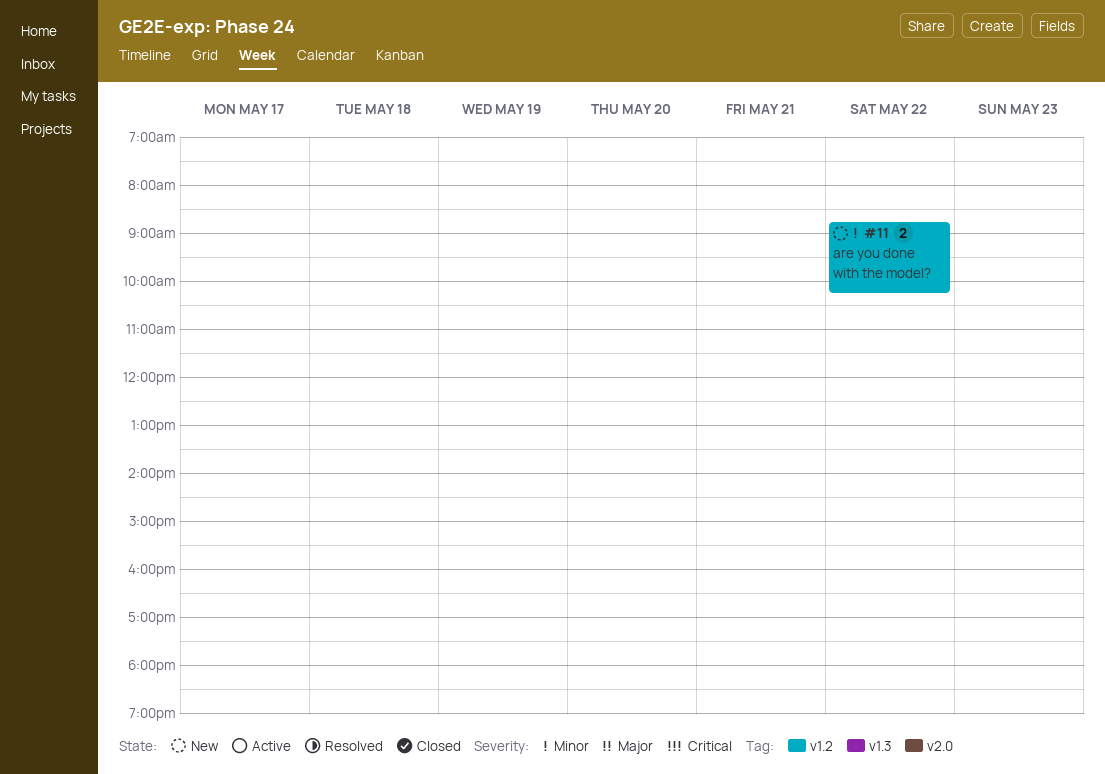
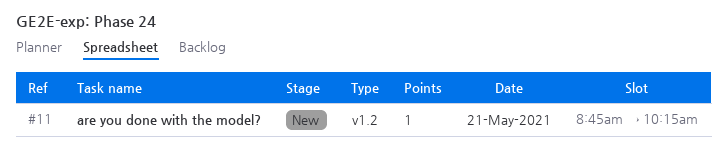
#11, estimate: 2 -> 1
#11, day: May 22 -> May 21

